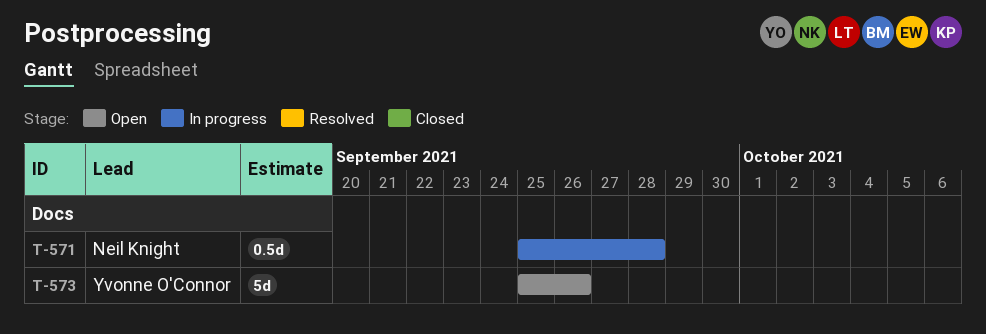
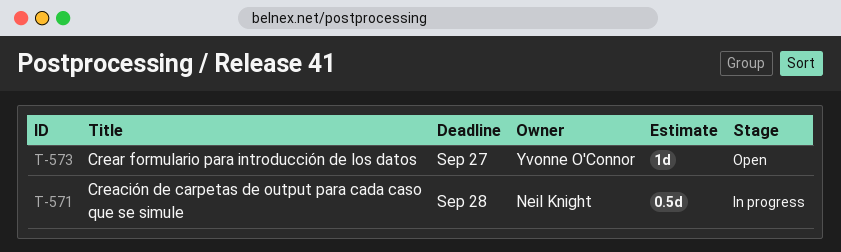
T-573, estimate: 5d -> 1d
T-573, due: Sep 26 -> Sep 27

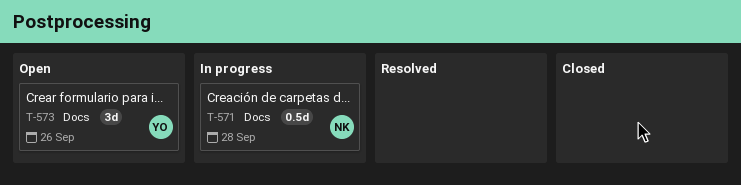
T-573, estimate: 1d -> 3d
T-573, due: Sep 27 -> Sep 26

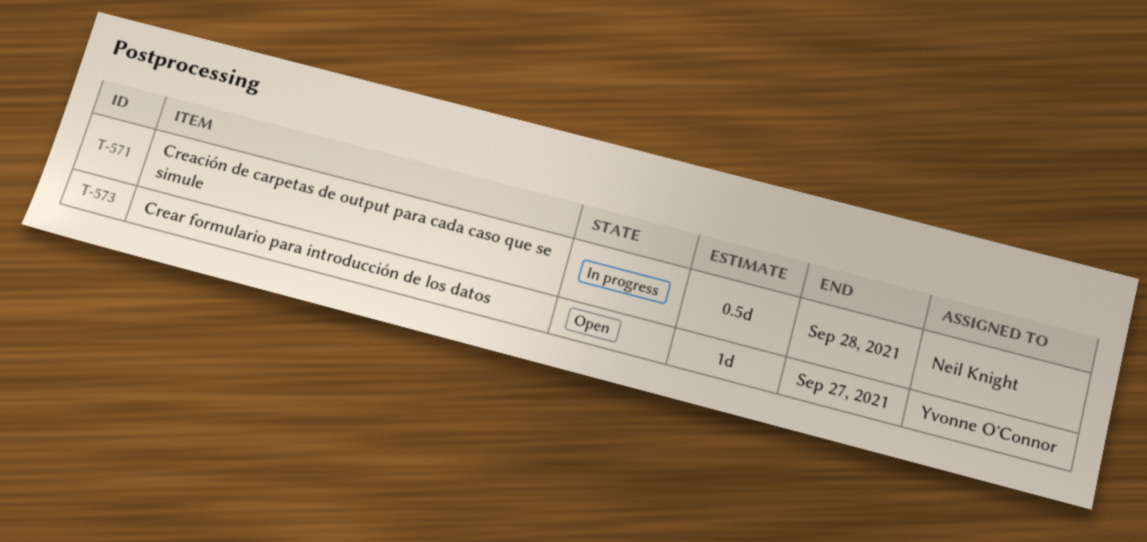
T-573, estimate: 3d -> 1d
T-573, due: Sep 26 -> Sep 27

